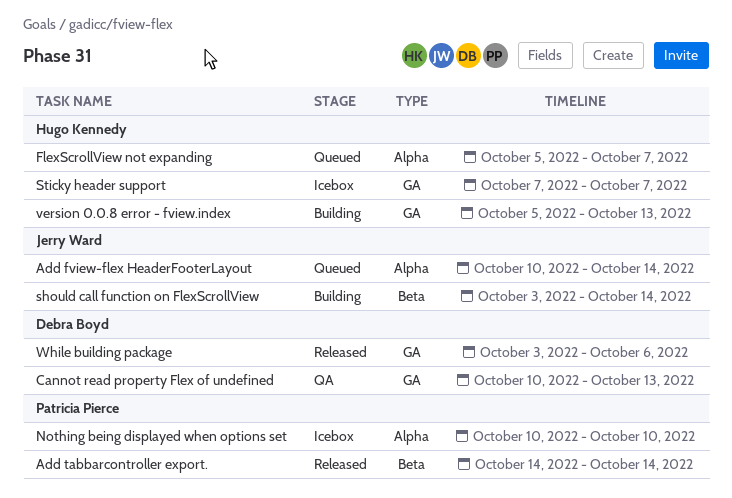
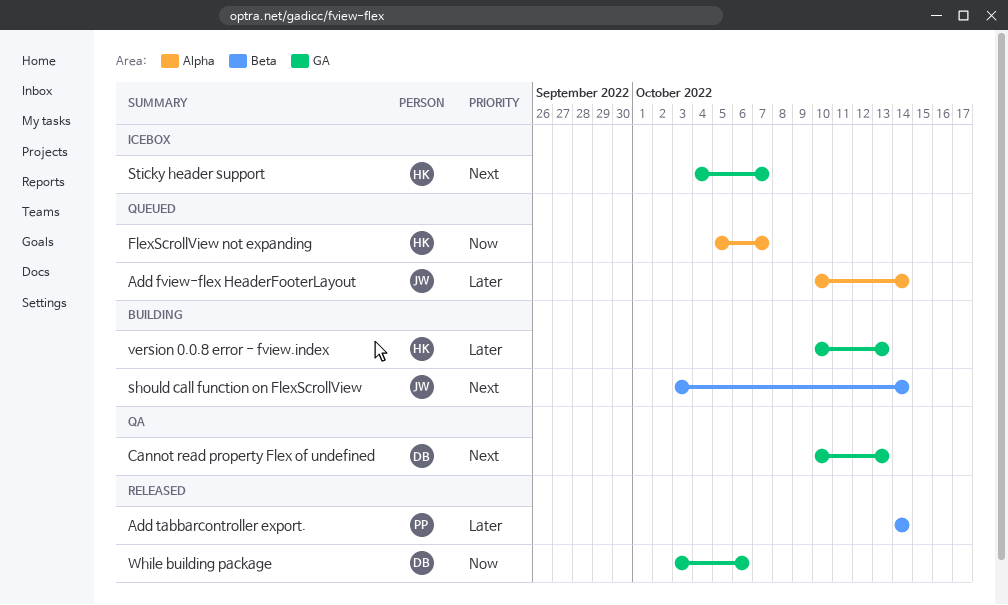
Nothing being displayed when options set: present -> none
Sticky header support, start: Oct 7 -> Oct 4
version 0.0.8 error - fview.index, start: Oct 5 -> Oct 10

